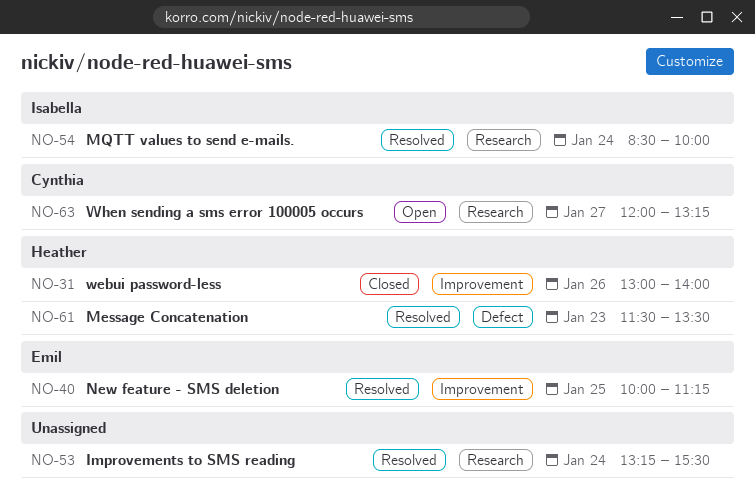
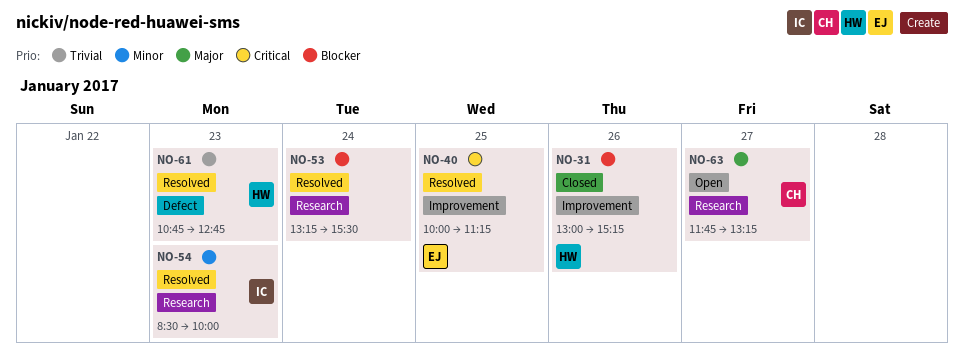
NO-31, ends: 14:00 -> 15:15
NO-54, day: Jan 24 -> Jan 23
NO-61, begins: 11:30 -> 10:45
NO-61, ends: 13:30 -> 12:45
NO-63, begins: 12:00 -> 11:45

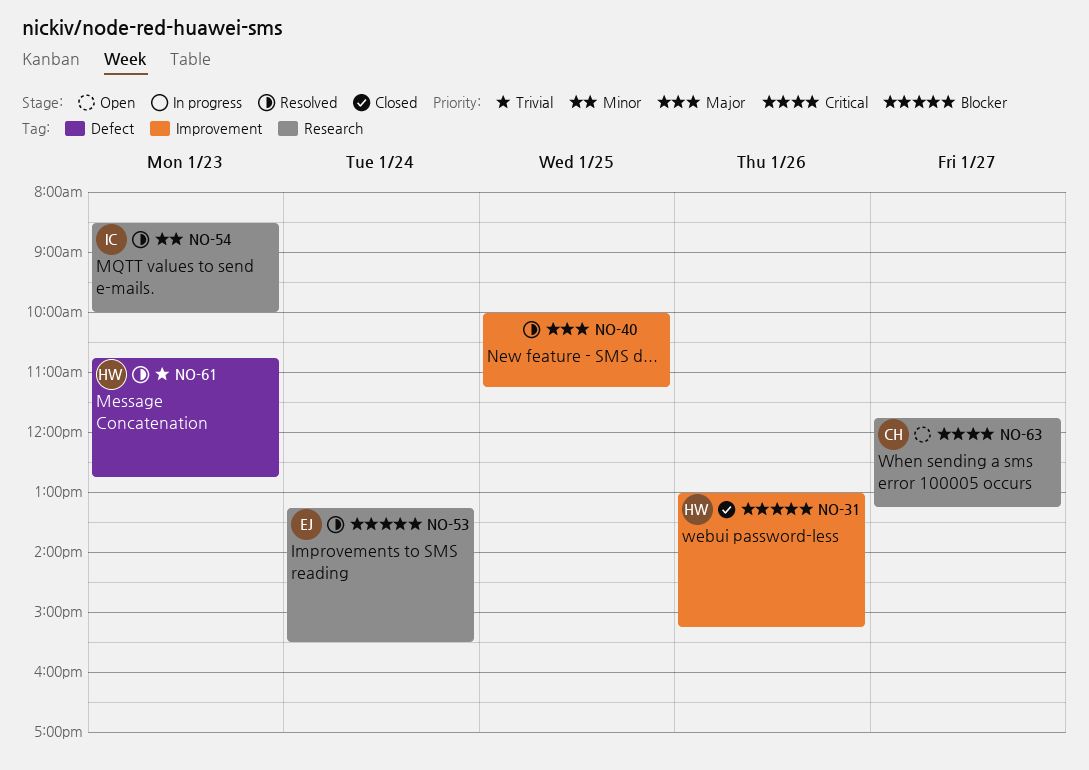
NO-40, owner: EJ -> none
NO-40, priority: Critical -> Major
NO-53, owner: none -> EJ
NO-63, priority: Major -> Critical

